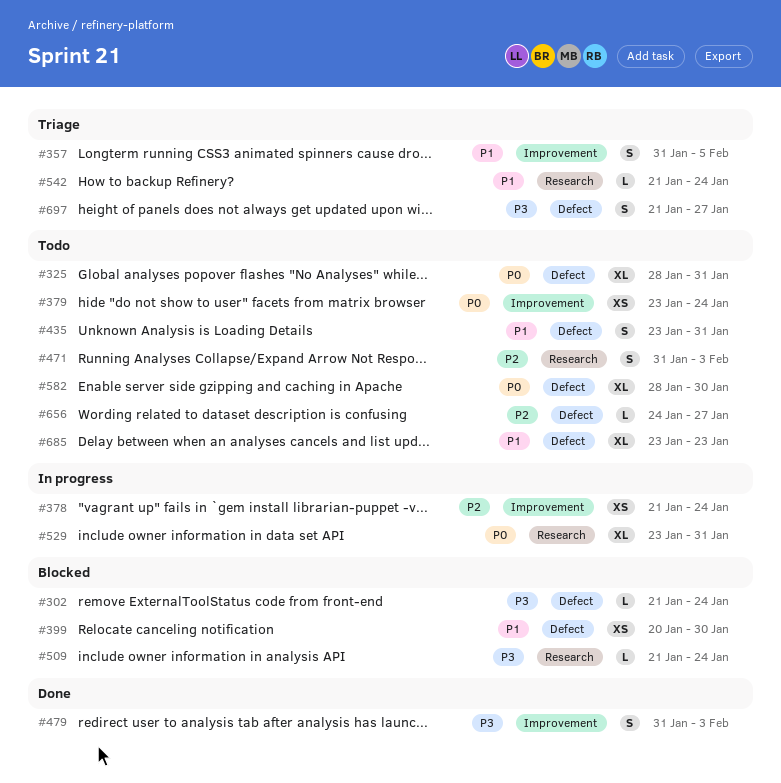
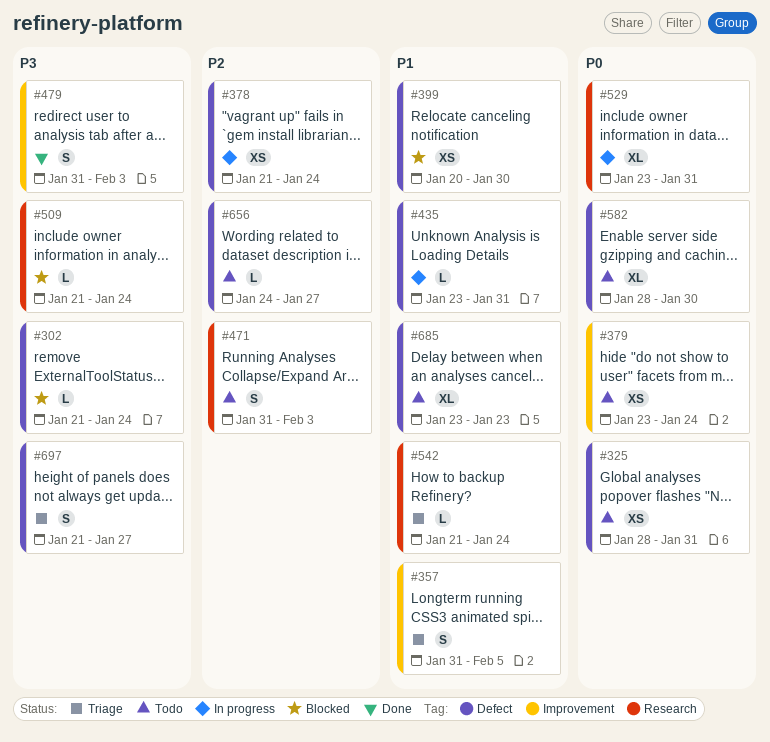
#325, estimate: XL -> XS
#378, label: Improvement -> Defect
#435, status: Todo -> In progress
#435, estimate: S -> L

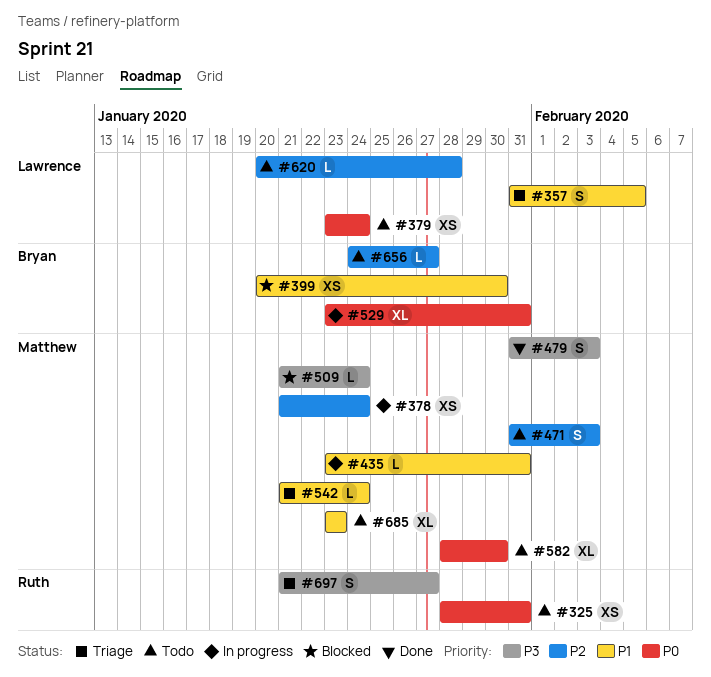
#302: present -> none
#620: none -> present

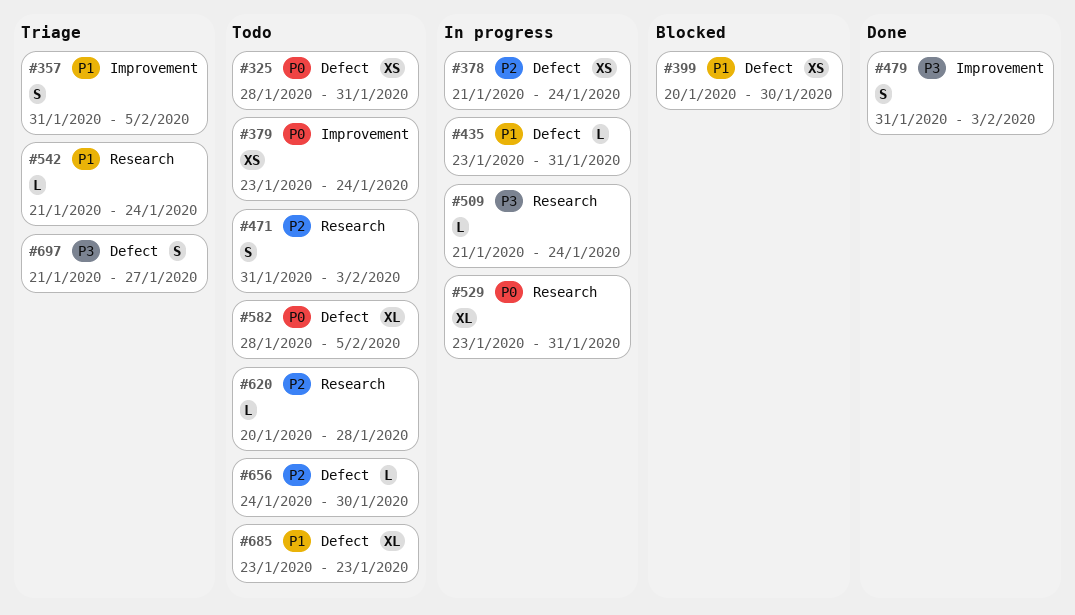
#509, status: Blocked -> In progress
#582, due: Jan 30 -> Feb 5
#656, due: Jan 27 -> Jan 30

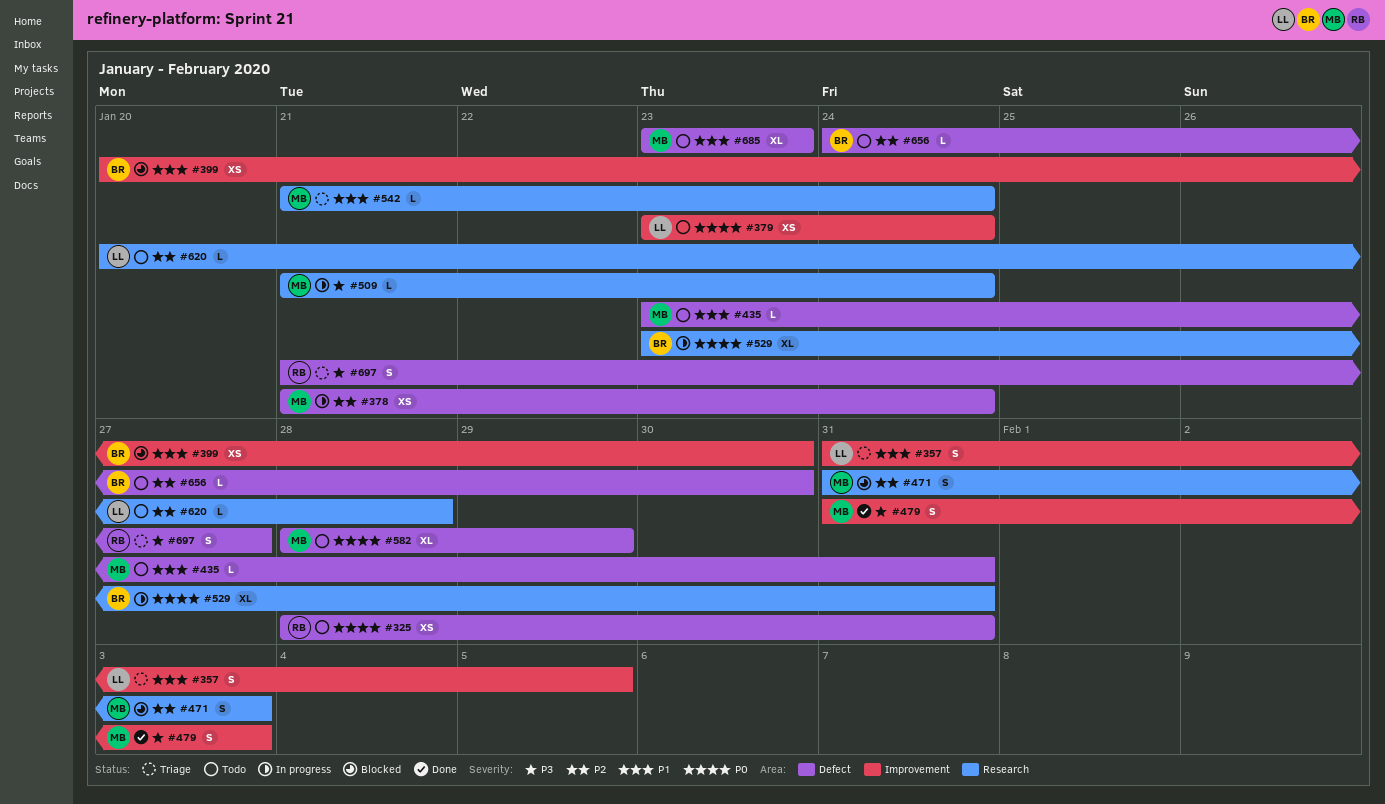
#399, label: Defect -> Improvement
#435, status: In progress -> Todo
#471, status: Todo -> Blocked
#582, due: Feb 5 -> Jan 29

